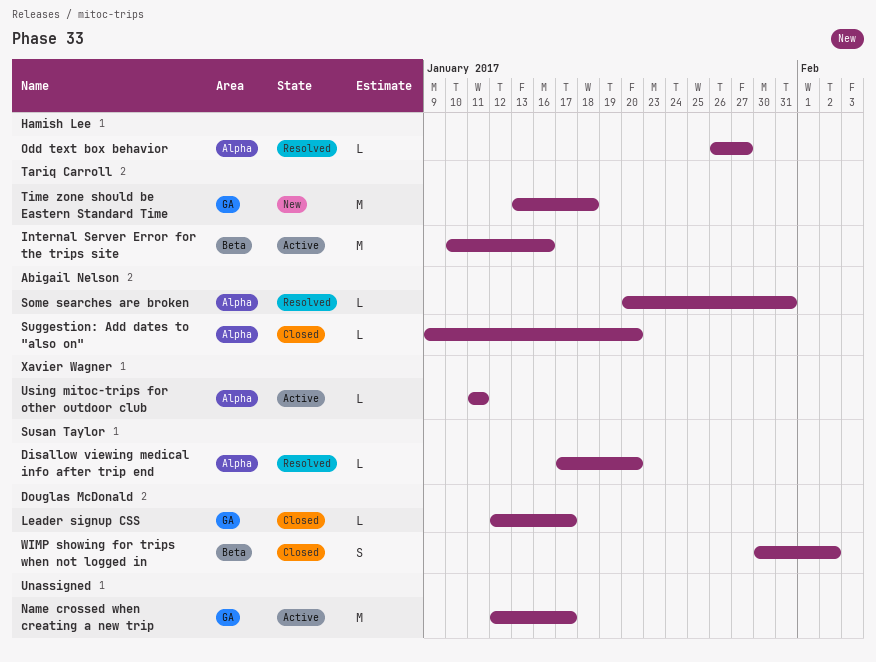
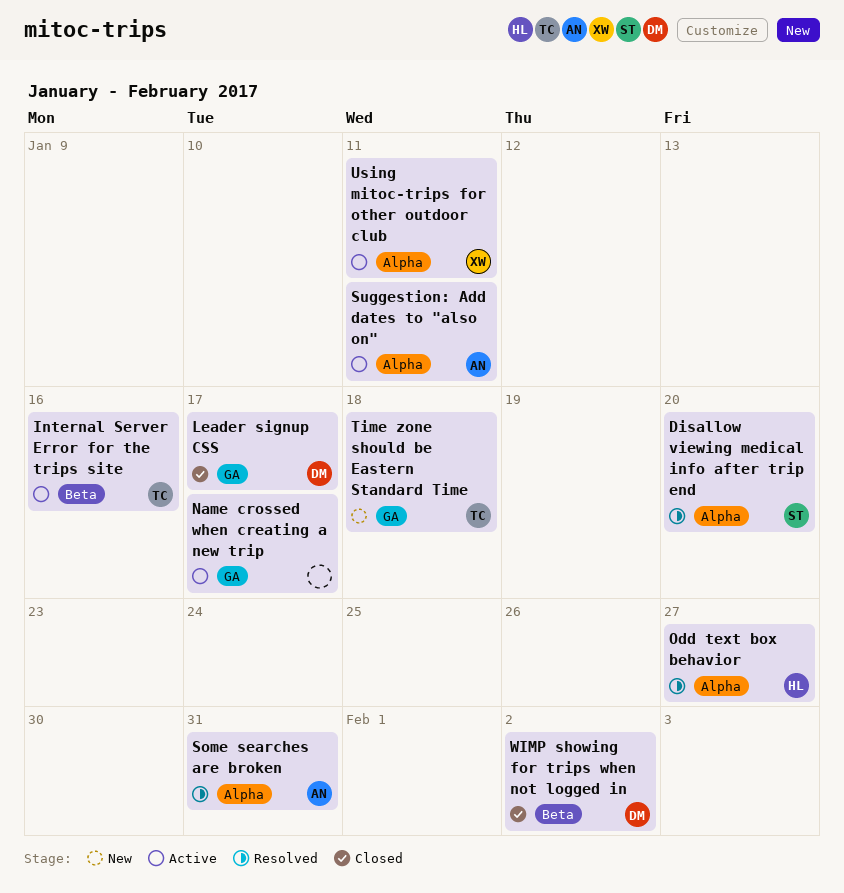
Suggestion: Add dates to "also on", status: Closed -> Active
Suggestion: Add dates to "also on", due: Jan 20 -> Jan 11

